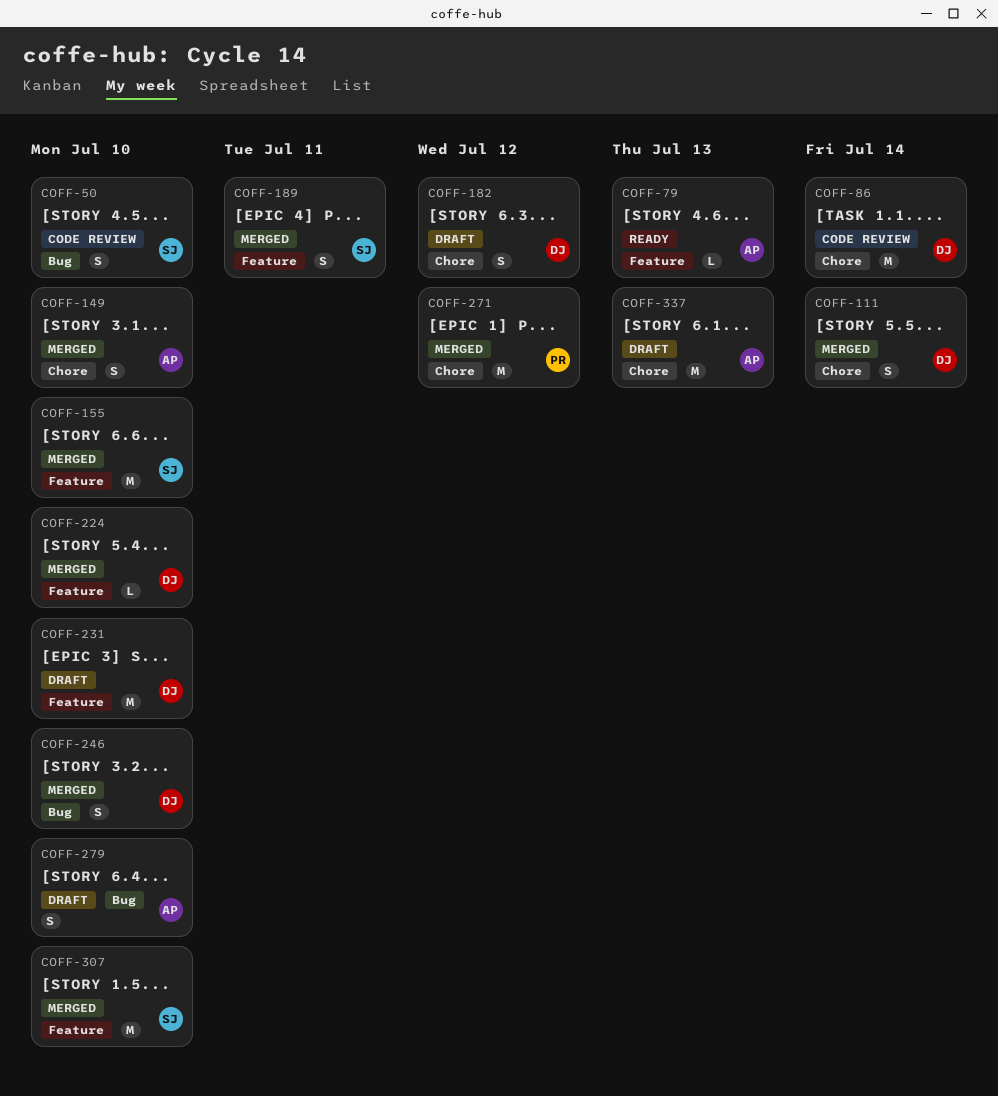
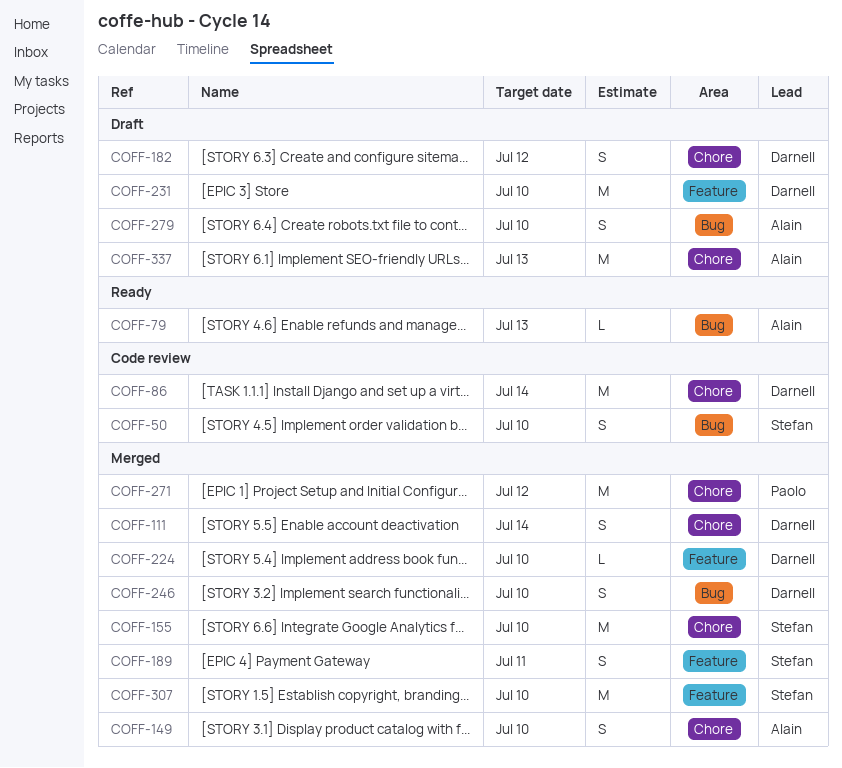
COFF-79, label: Feature -> Bug
COFF-155, label: Feature -> Chore

